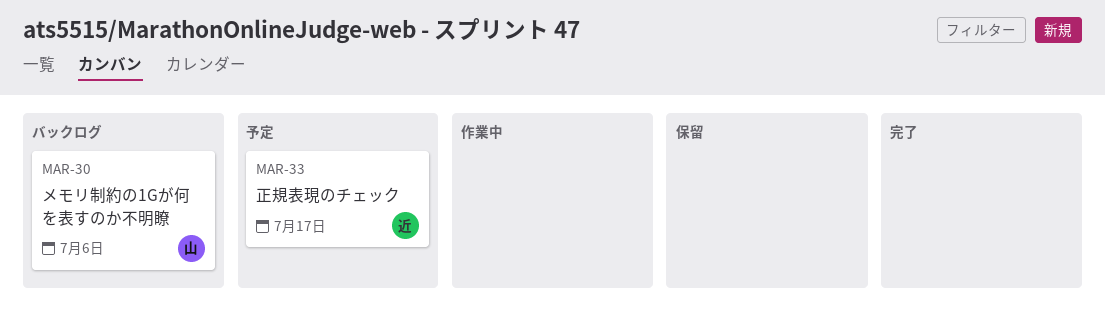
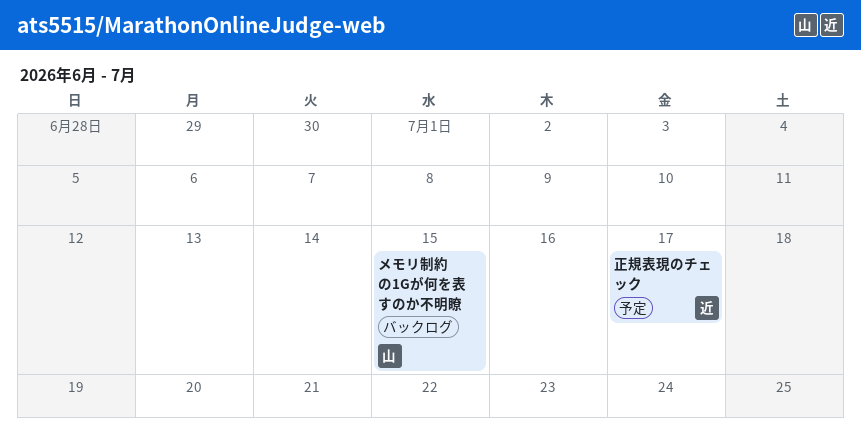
メモリ制約の1Gが何を表すのか不明瞭, due: Jul 6 -> Jul 15

